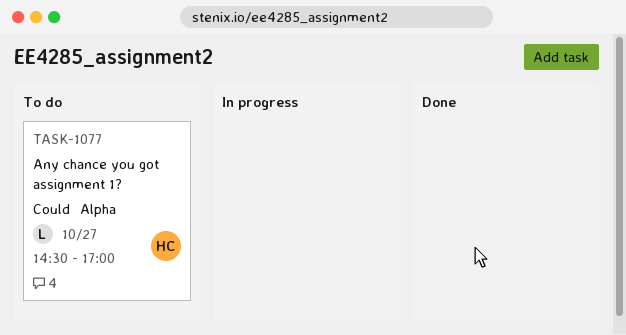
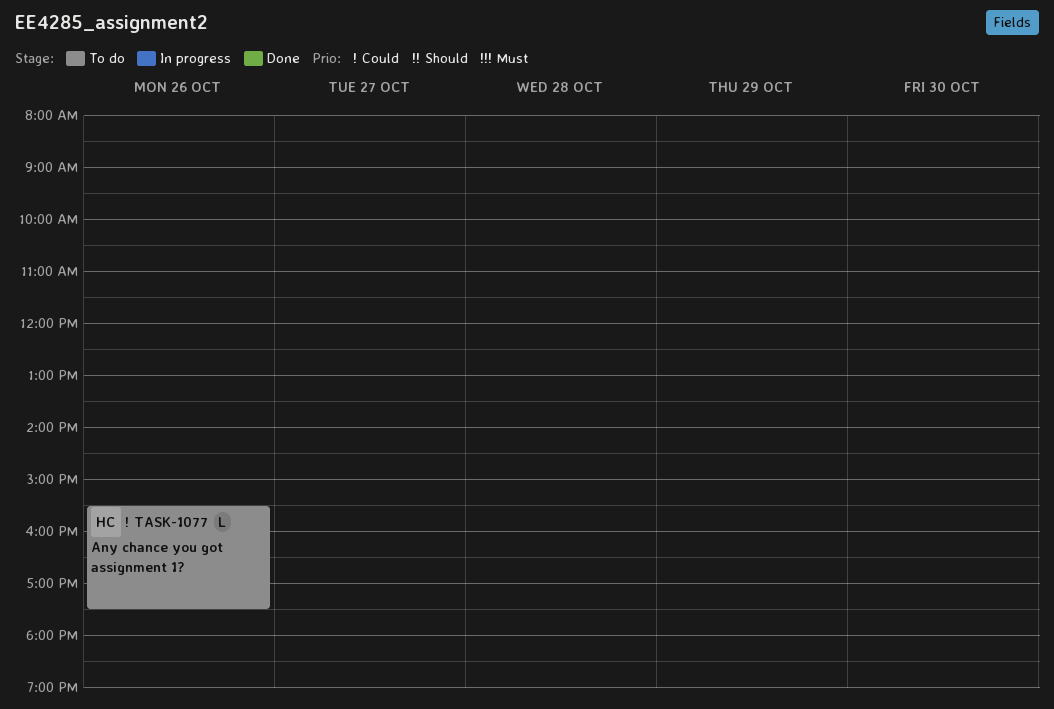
TASK-1077, day: Oct 27 -> Oct 26
TASK-1077, begins: 14:30 -> 15:30
TASK-1077, ends: 17:00 -> 17:30

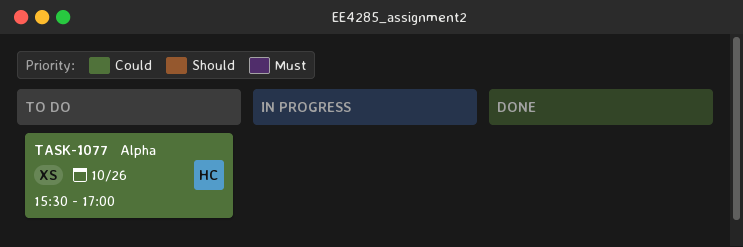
TASK-1077, estimate: L -> XS
TASK-1077, ends: 17:30 -> 17:00

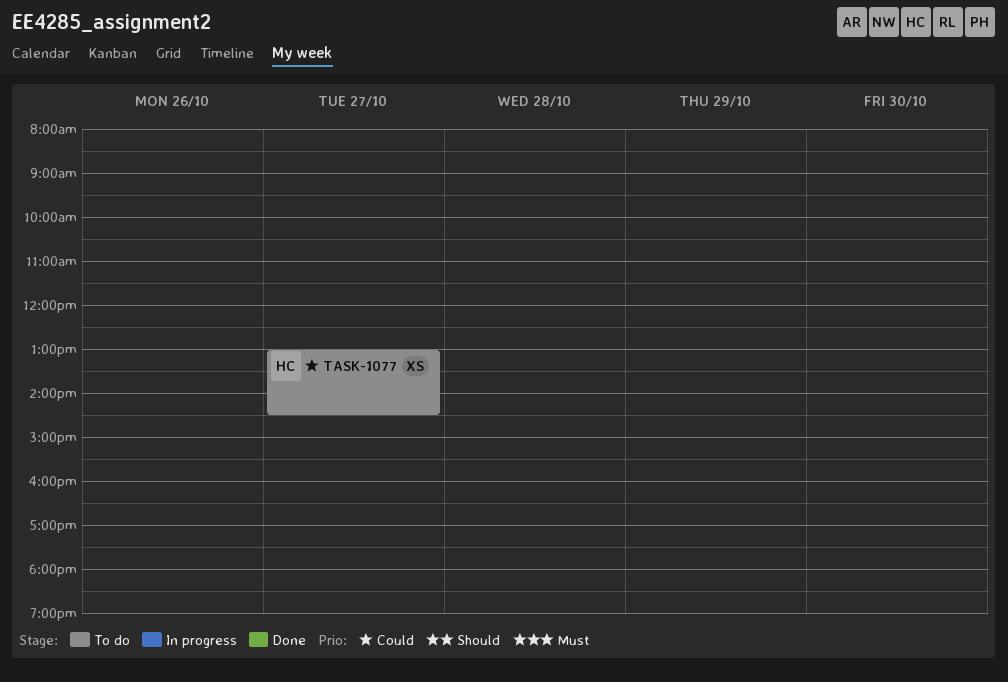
TASK-1077, day: Oct 26 -> Oct 27
TASK-1077, begins: 15:30 -> 13:00
TASK-1077, ends: 17:00 -> 14:30

